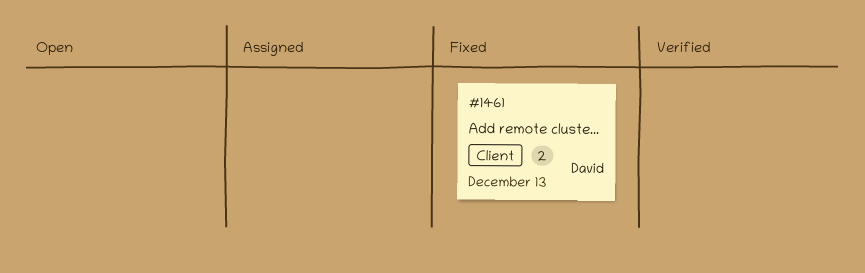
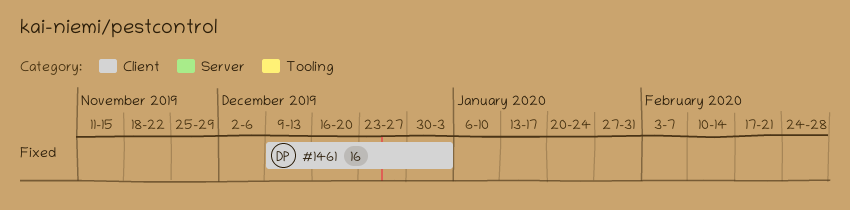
#1461, estimate: 2 -> 16
#1461, due: Dec 13 -> Jan 3

